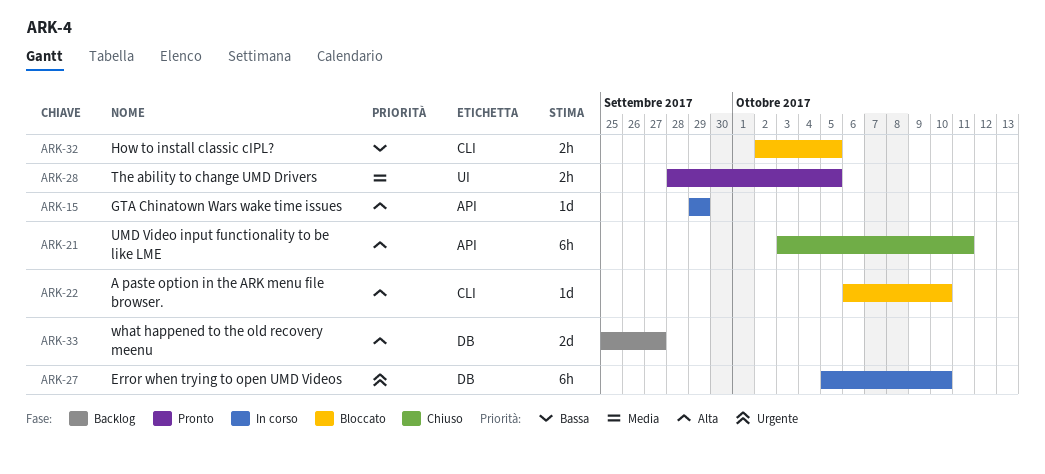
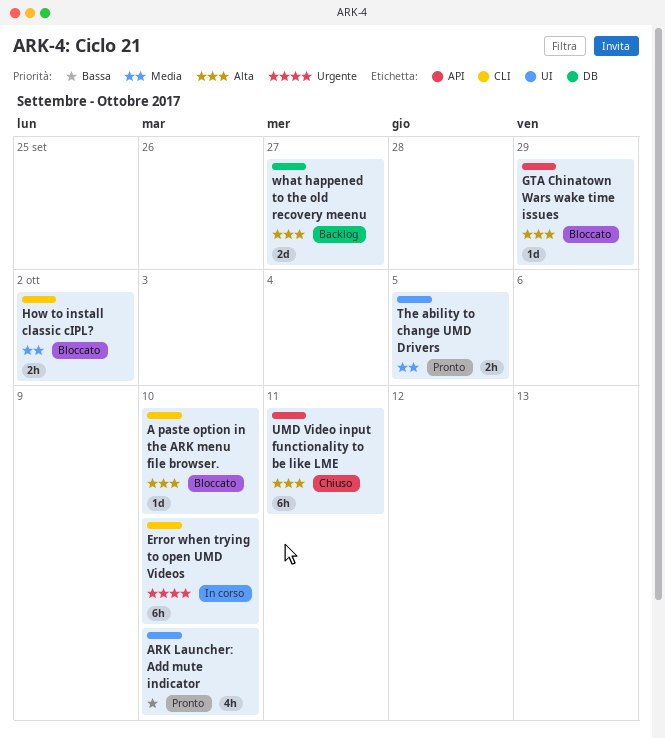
ARK Launcher: Add mute indicator: none -> present
Error when trying to open UMD Videos, label: DB -> CLI
GTA Chinatown Wars wake time issues, status: In corso -> Bloccato
How to install classic cIPL?, priority: Bassa -> Media
How to install classic cIPL?, due: Oct 5 -> Oct 2

